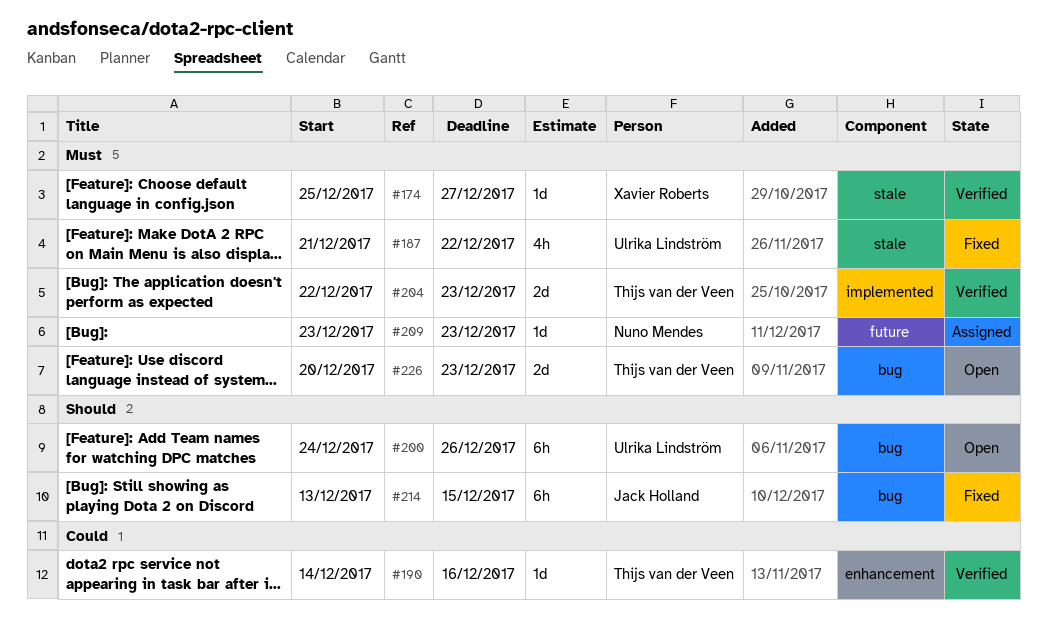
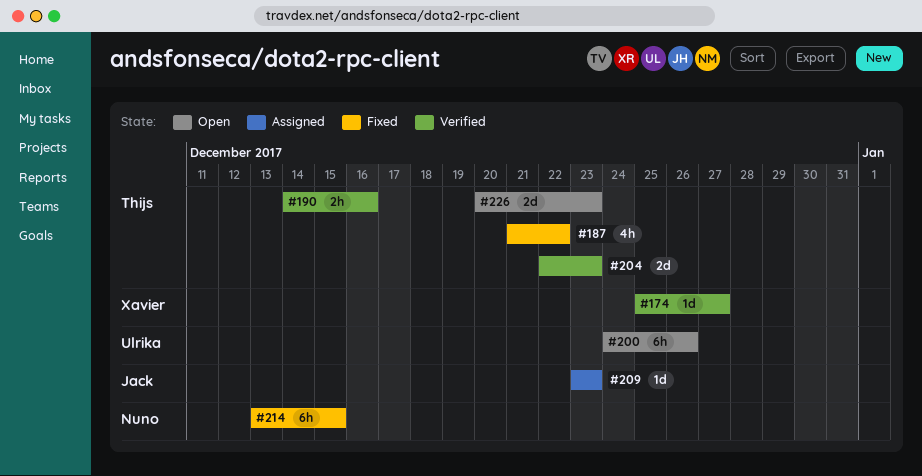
#187, owner: Ulrika Lindström -> Thijs van der Veen
#190, estimate: 1d -> 2h
#209, owner: Nuno Mendes -> Jack Holland
#214, owner: Jack Holland -> Nuno Mendes

